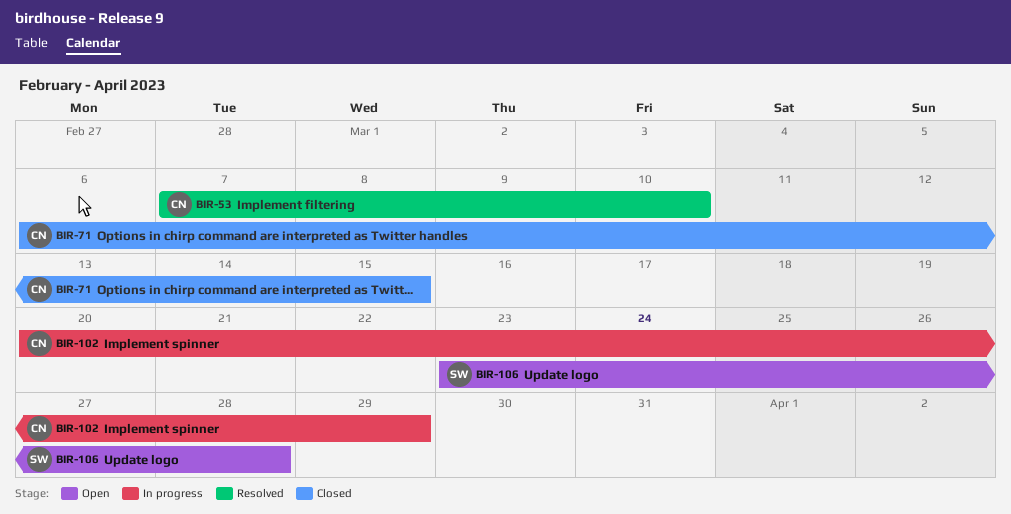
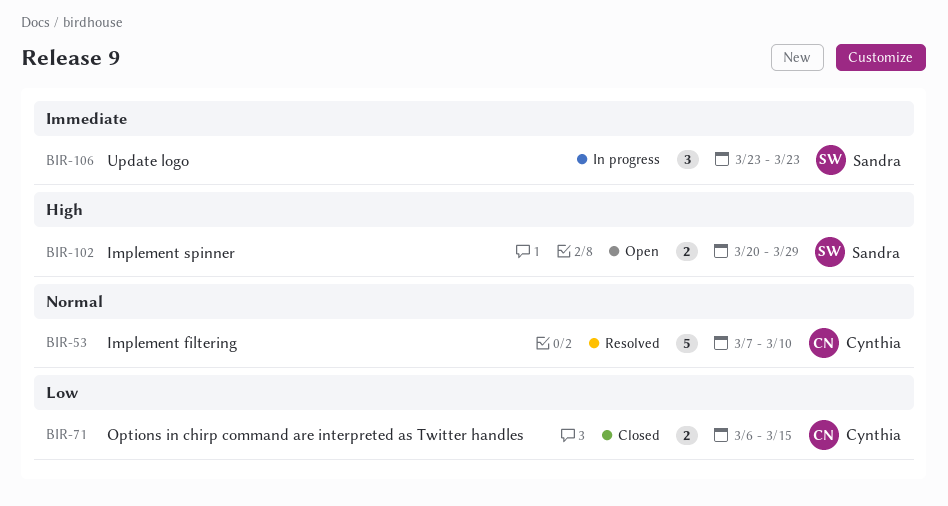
BIR-102, status: In progress -> Open
BIR-102, owner: Cynthia -> Sandra
BIR-106, status: Open -> In progress
BIR-106, due: Mar 28 -> Mar 23

